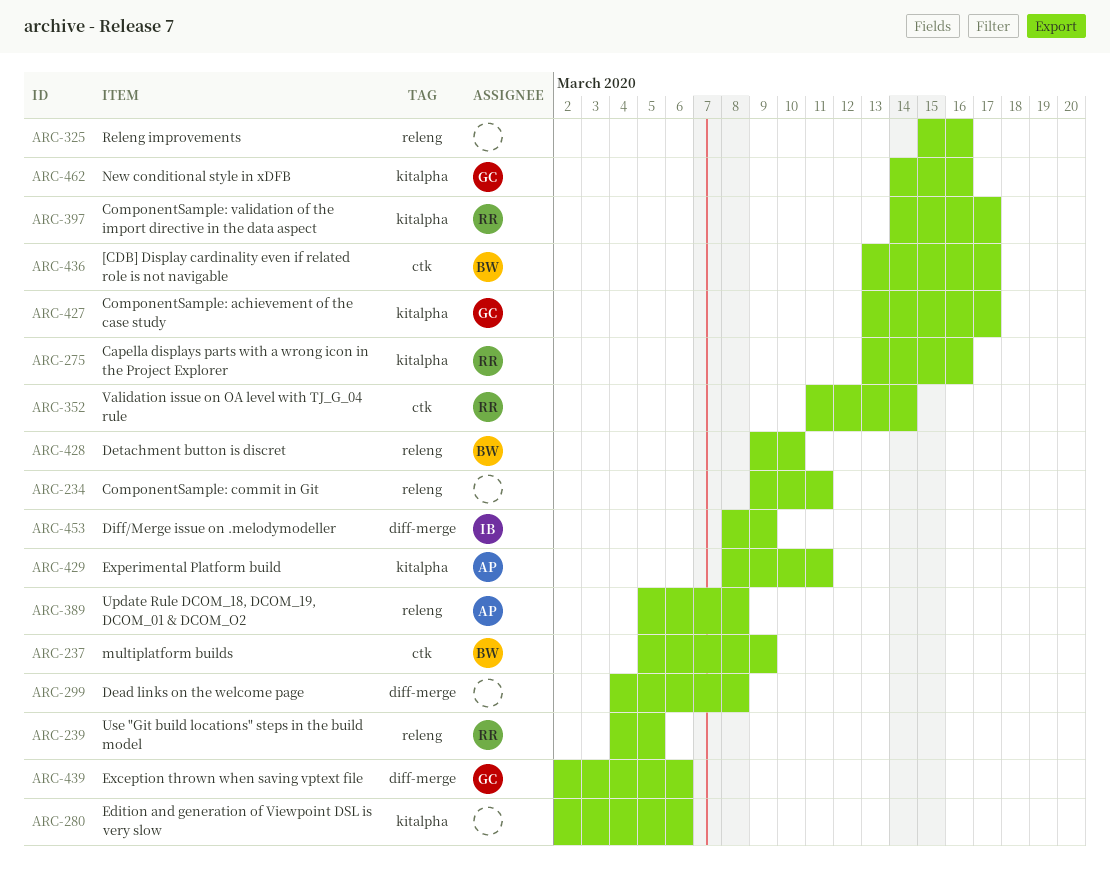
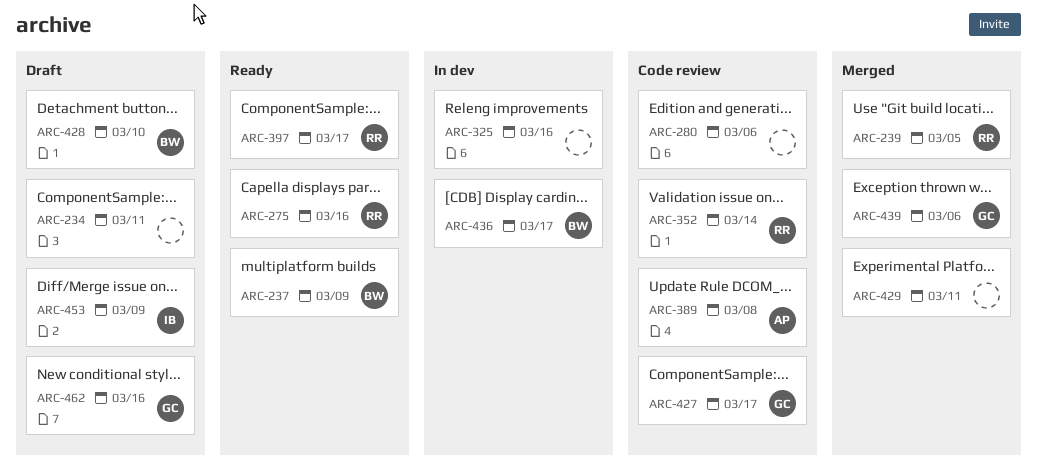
ARC-299: present -> none
ARC-429, owner: AP -> none

